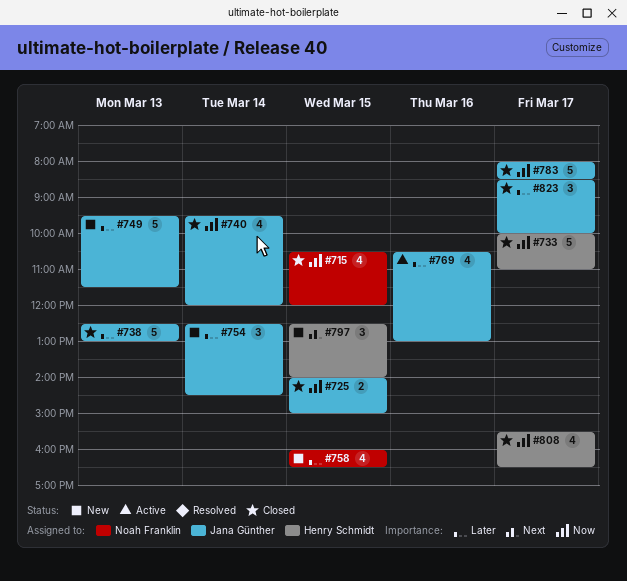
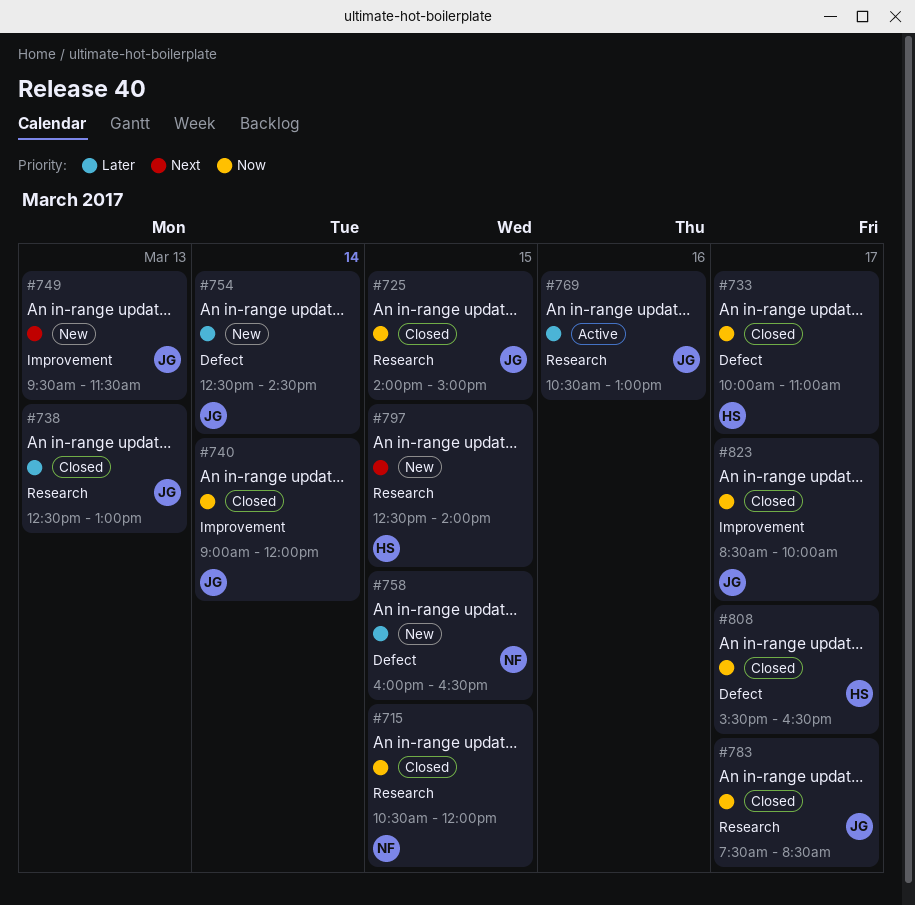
#740, begins: 09:30 -> 09:00
#749, priority: Later -> Next
#783, begins: 08:00 -> 07:30
#823, priority: Later -> Now

